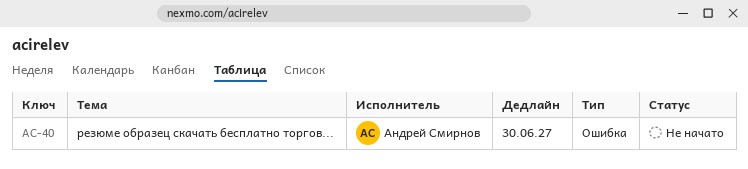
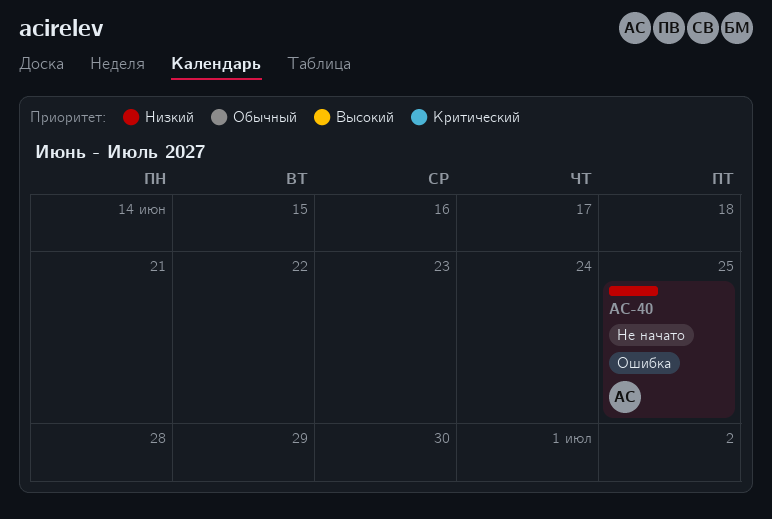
AC-40, due: Jun 30 -> Jun 25

